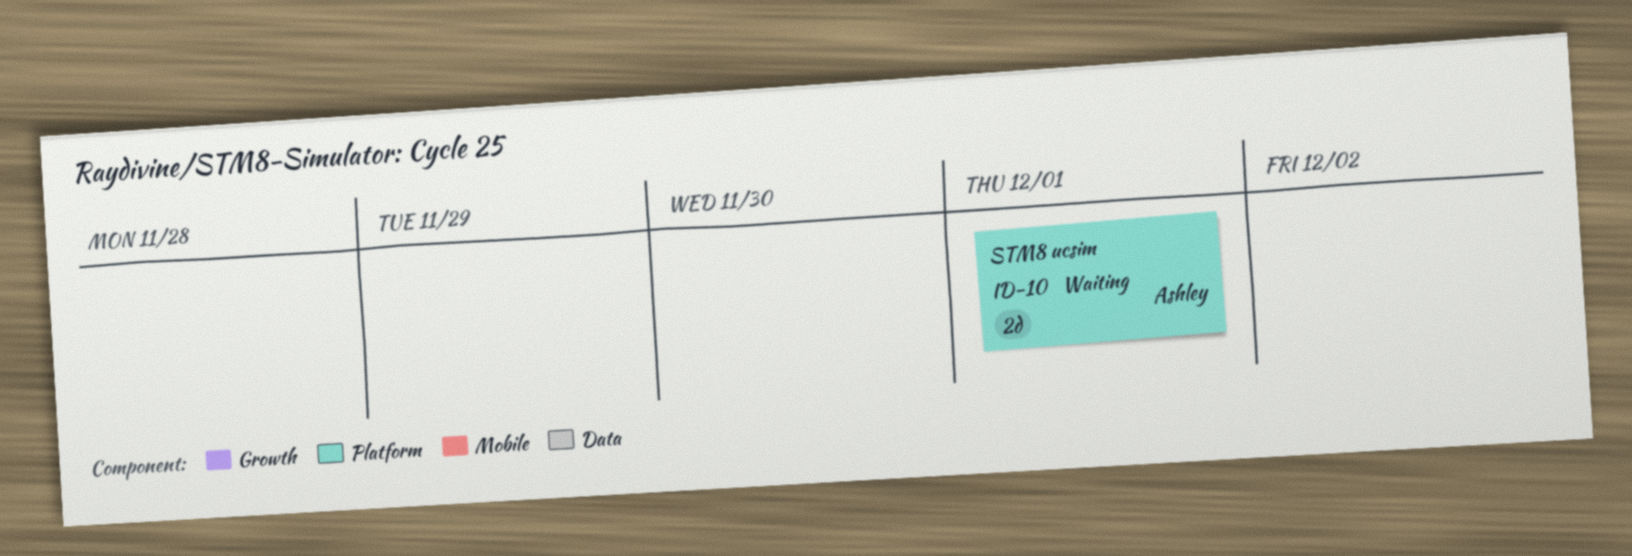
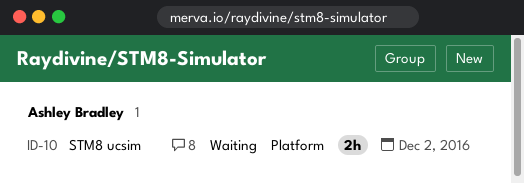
ID-10, estimate: 2d -> 2h
ID-10, due: Dec 1 -> Dec 2

